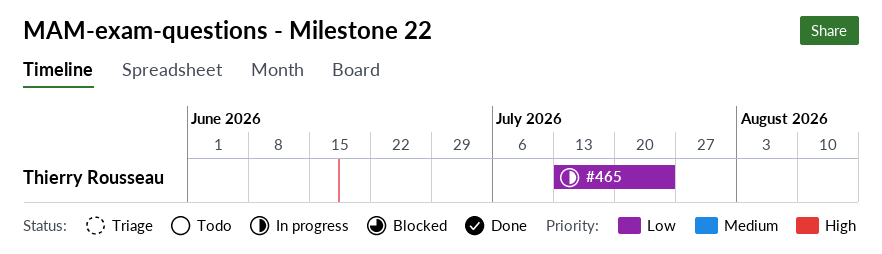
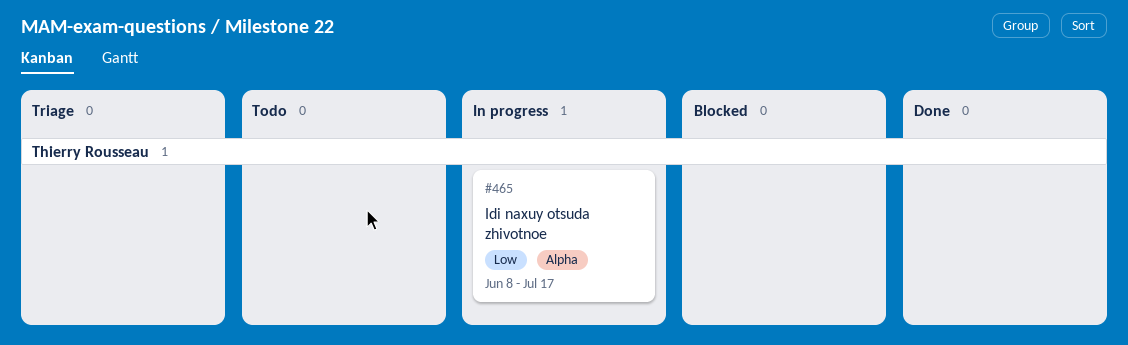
#465, start: Jul 13 -> Jun 8
#465, due: Jul 24 -> Jul 17

